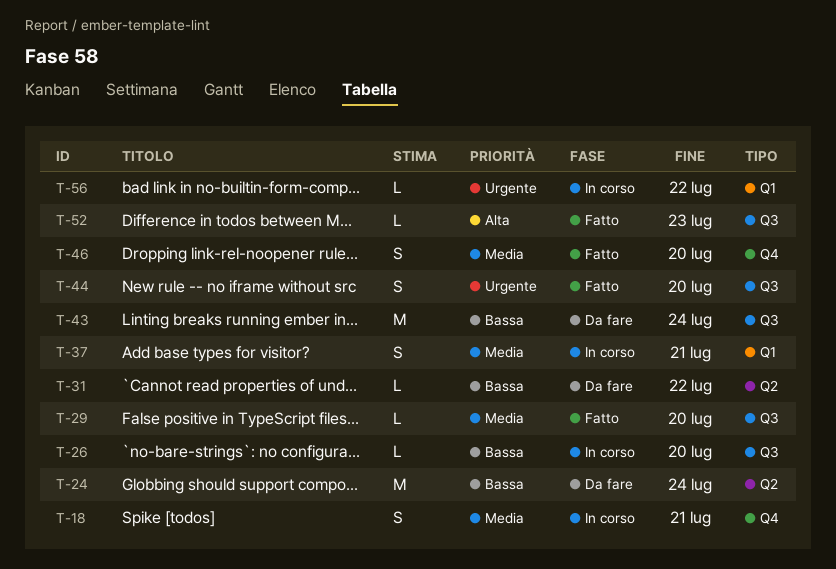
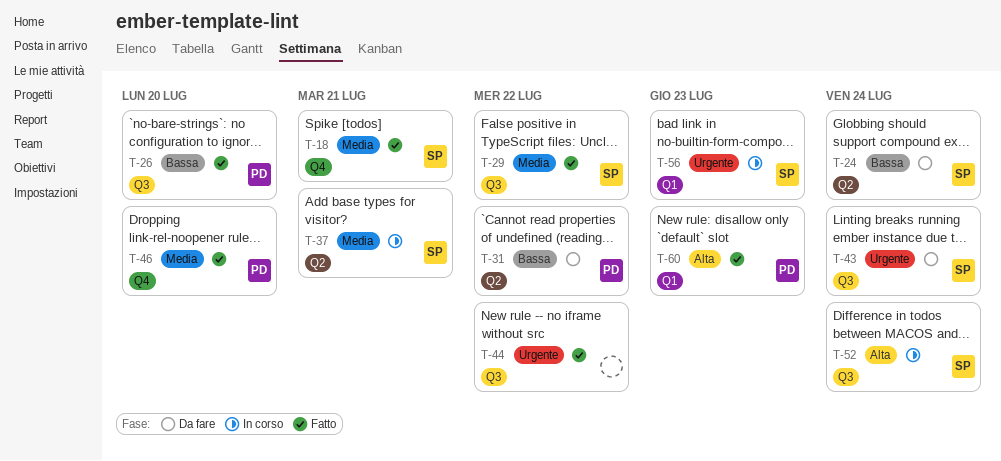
T-18, status: In corso -> Fatto
T-26, status: In corso -> Fatto
T-29, due: Jul 20 -> Jul 22
T-37, label: Q1 -> Q2
T-43, priority: Bassa -> Urgente
T-44, due: Jul 20 -> Jul 22
T-52, status: Fatto -> In corso
T-52, due: Jul 23 -> Jul 24
T-56, due: Jul 22 -> Jul 23
T-60: none -> present

